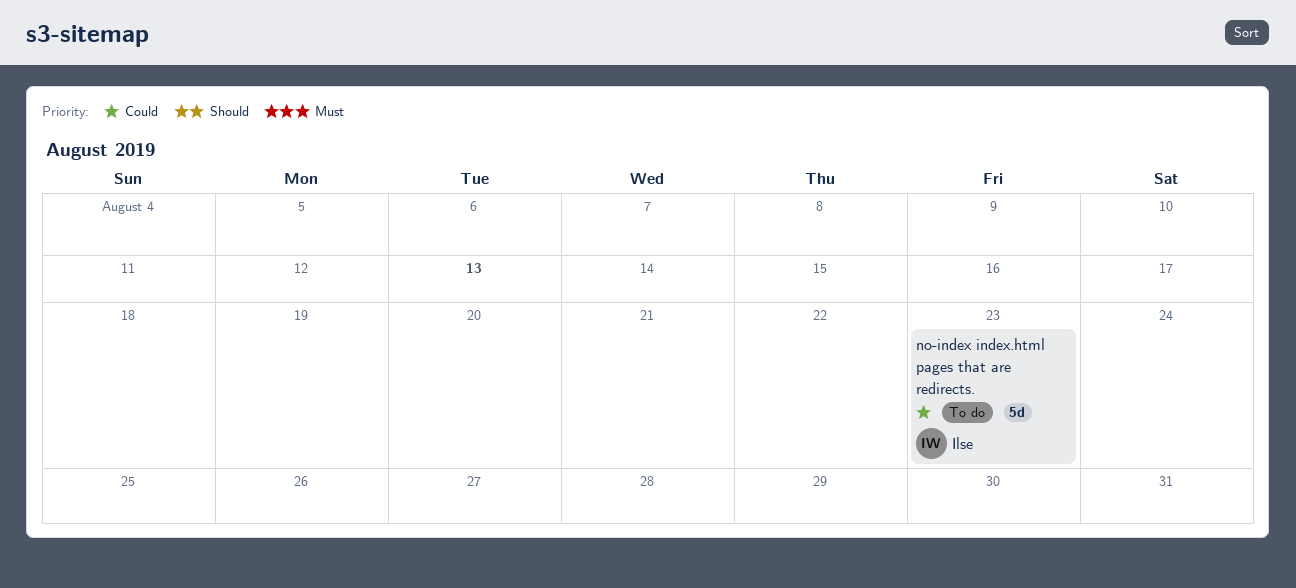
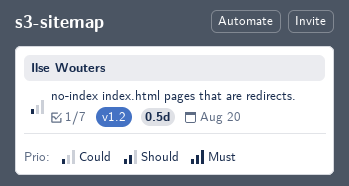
no-index index.html pages that are redirects., estimate: 5d -> 0.5d
no-index index.html pages that are redirects., due: Aug 23 -> Aug 20

